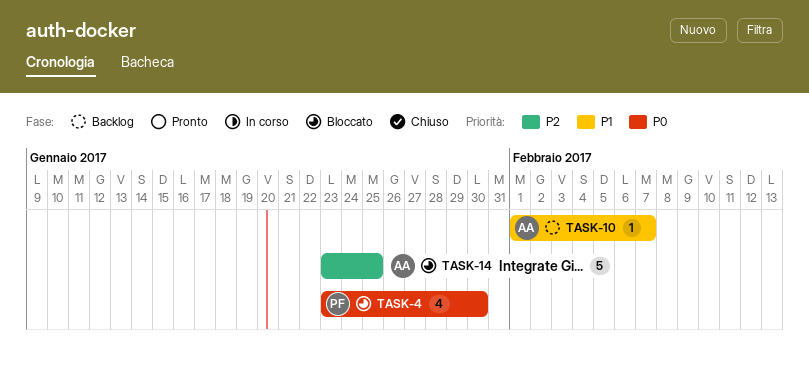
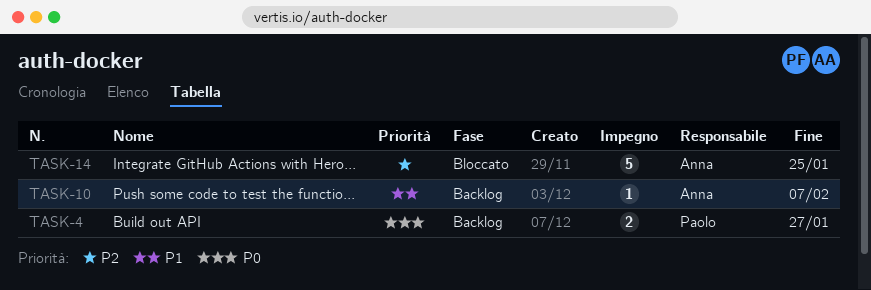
TASK-4, status: Bloccato -> Backlog
TASK-4, estimate: 4 -> 2
TASK-4, due: Jan 30 -> Jan 27

